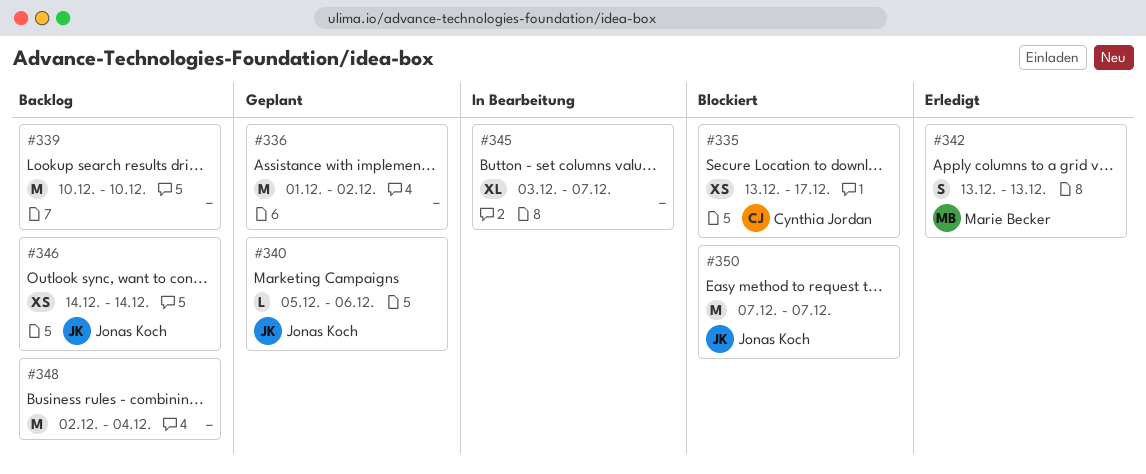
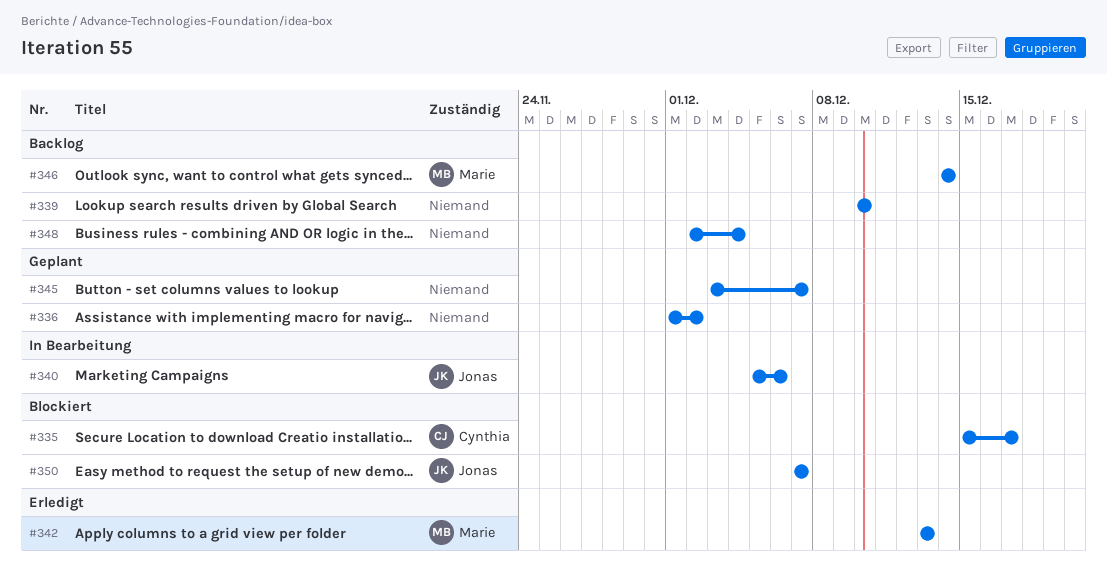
#335, start: Dec 13 -> Dec 15
#340, status: Geplant -> In Bearbeitung
#345, status: In Bearbeitung -> Geplant
#346, owner: Jonas Koch -> Marie Becker

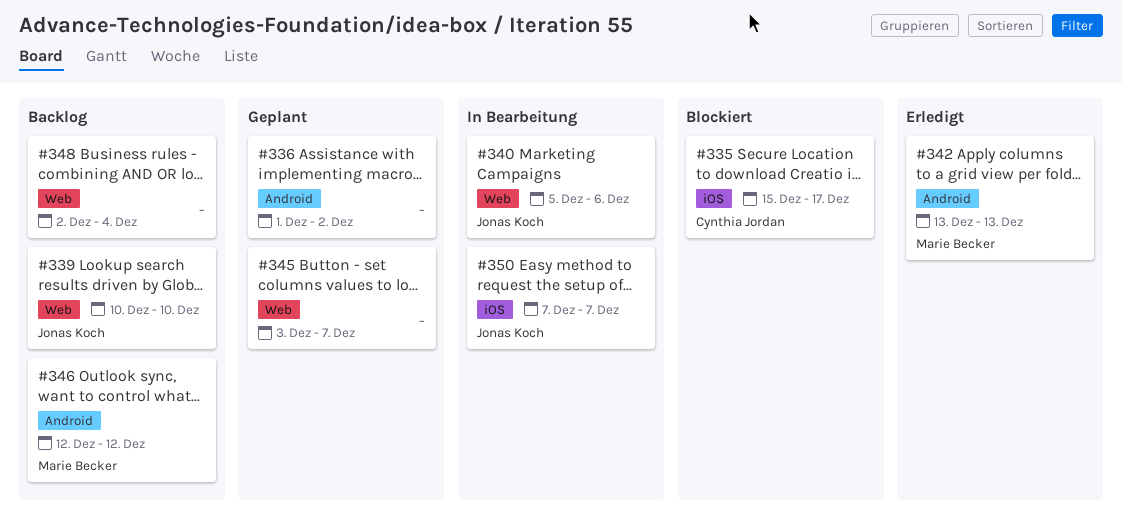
#339, owner: none -> Jonas Koch
#346, start: Dec 14 -> Dec 12
#346, due: Dec 14 -> Dec 12
#350, status: Blockiert -> In Bearbeitung

